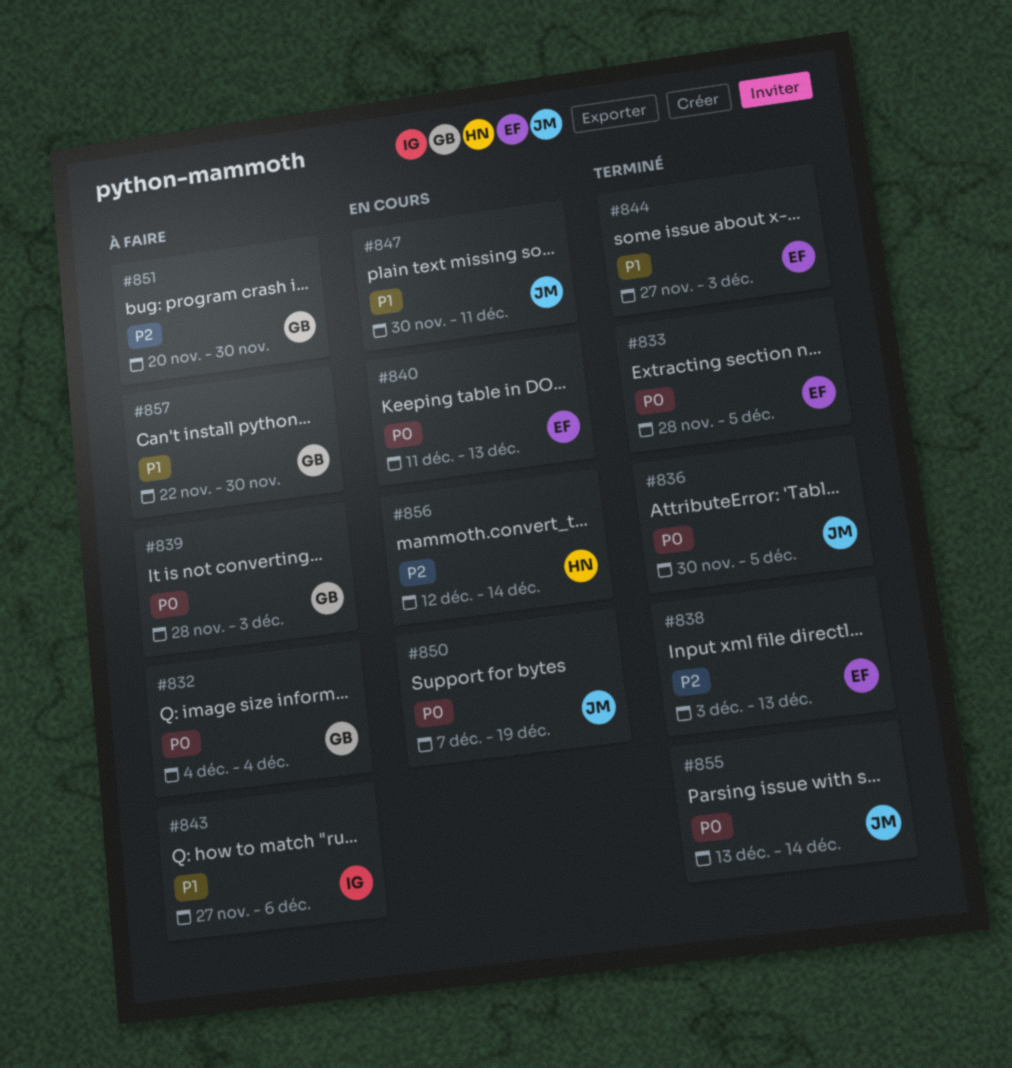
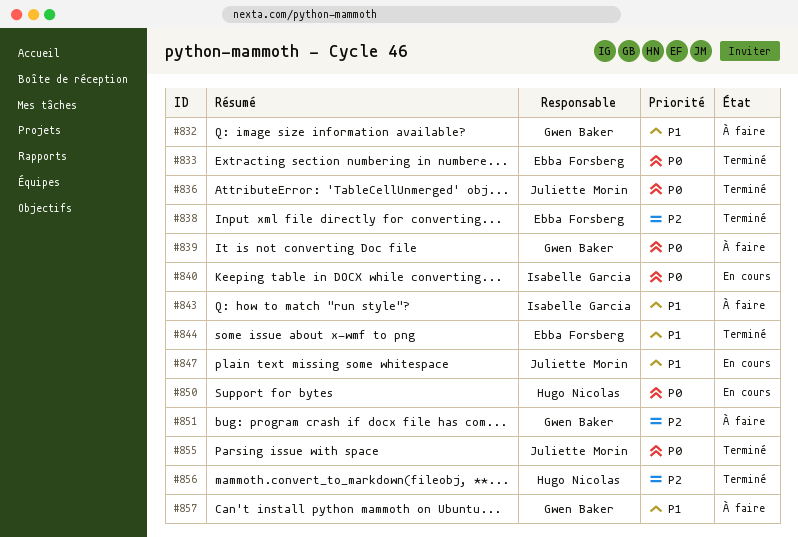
#832, priority: P0 -> P1
#840, owner: Ebba Forsberg -> Isabelle Garcia
#850, owner: Juliette Morin -> Hugo Nicolas
#856, status: En cours -> Terminé

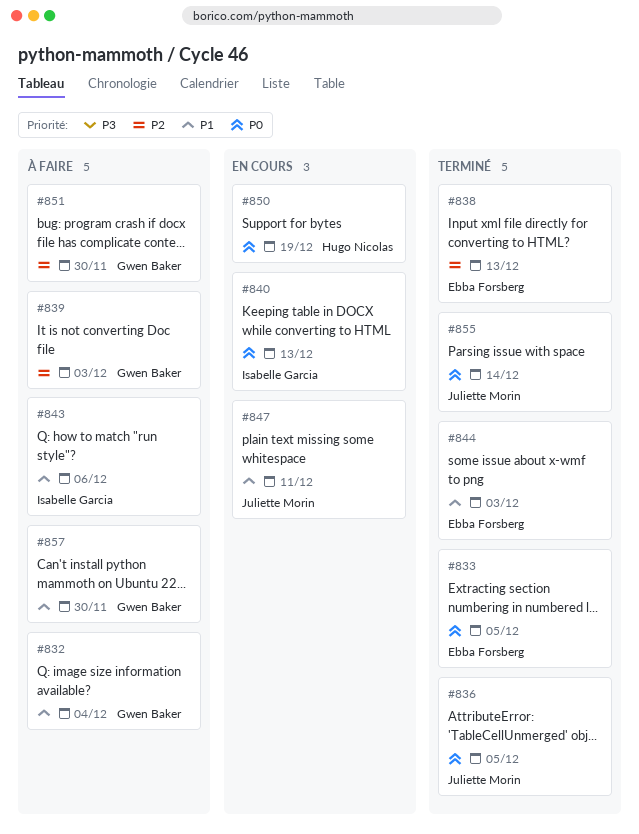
#839, priority: P0 -> P2
#856: present -> none

